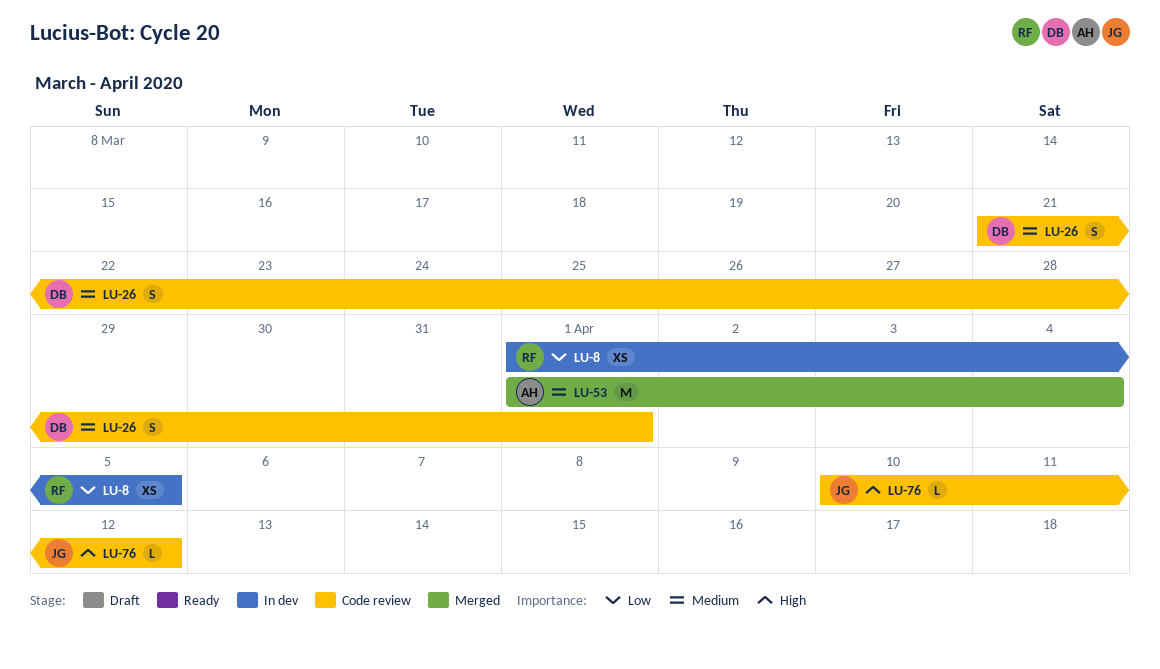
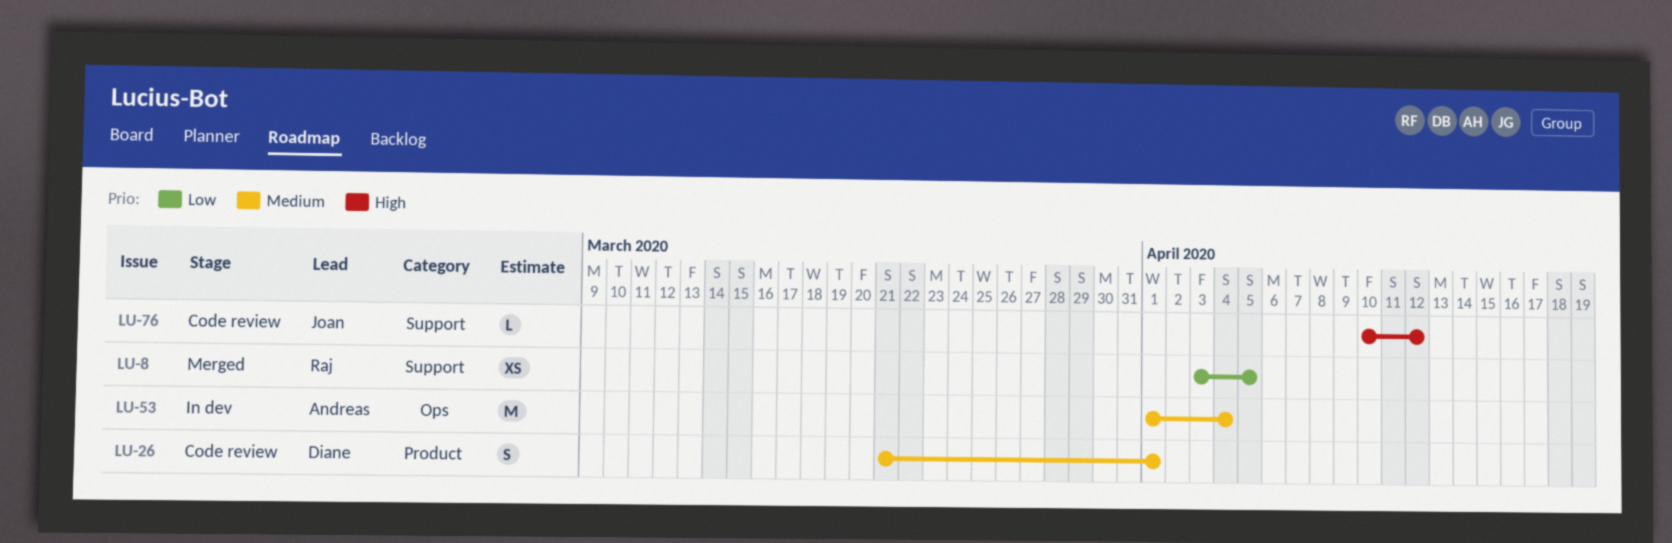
LU-8, status: In dev -> Merged
LU-8, start: Apr 1 -> Apr 3
LU-53, status: Merged -> In dev

